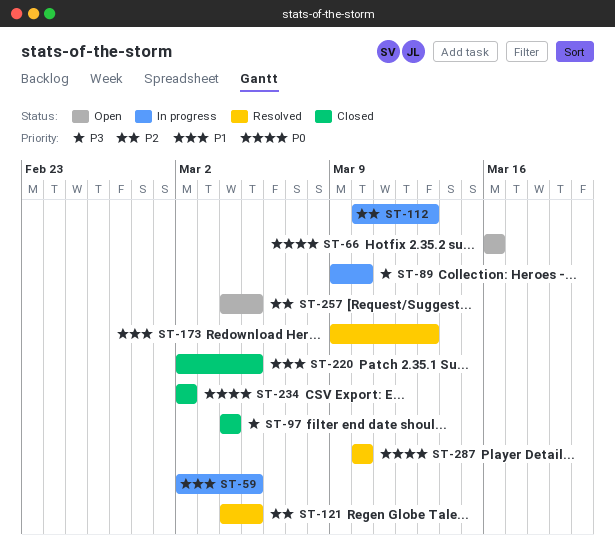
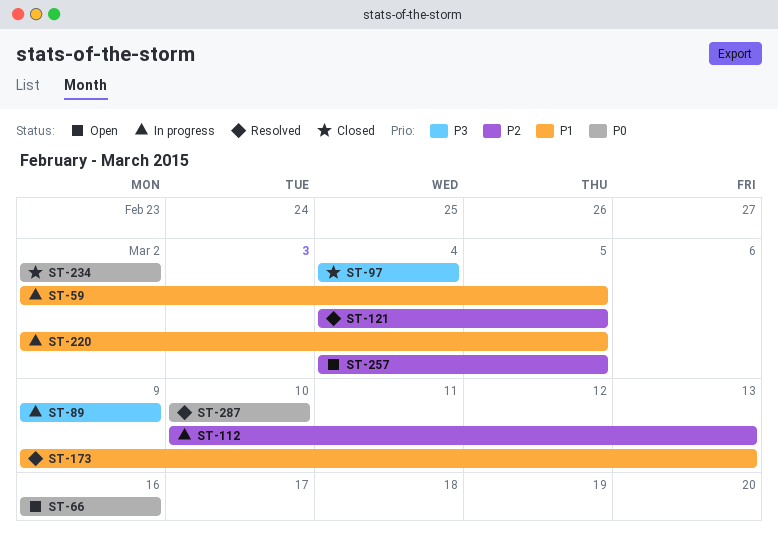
ST-89, due: Mar 10 -> Mar 9
ST-220, status: Closed -> In progress

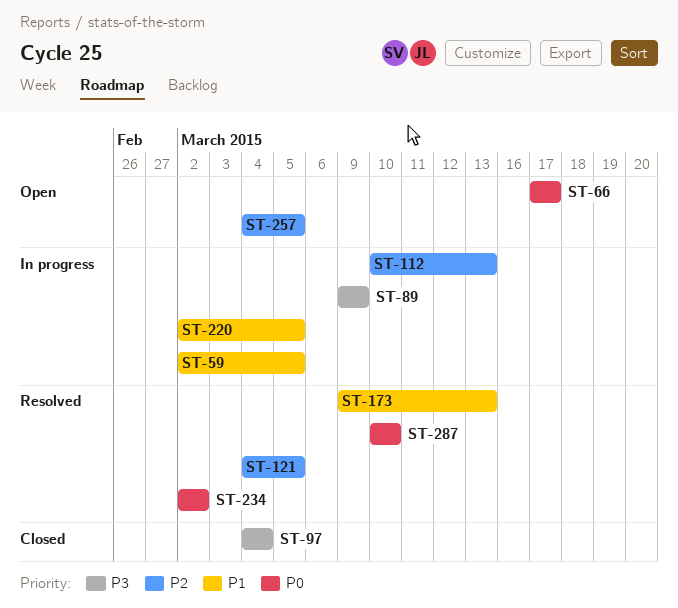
ST-66, start: Mar 16 -> Mar 17
ST-66, due: Mar 16 -> Mar 17
ST-234, status: Closed -> Resolved

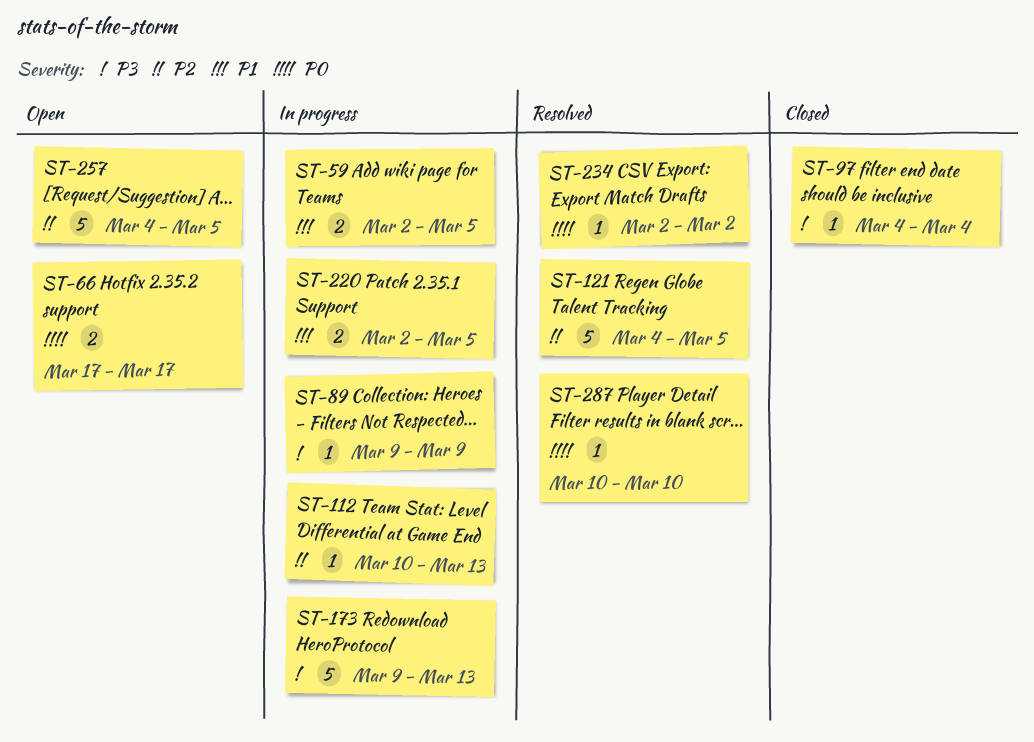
ST-173, status: Resolved -> In progress
ST-173, priority: P1 -> P3

